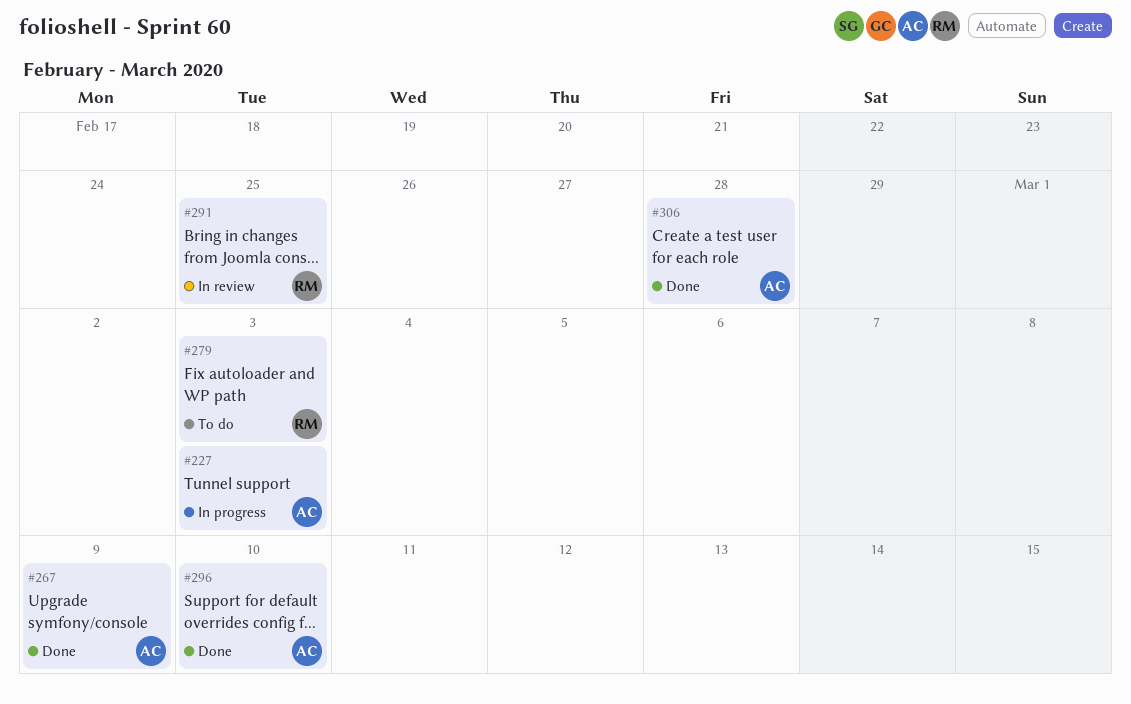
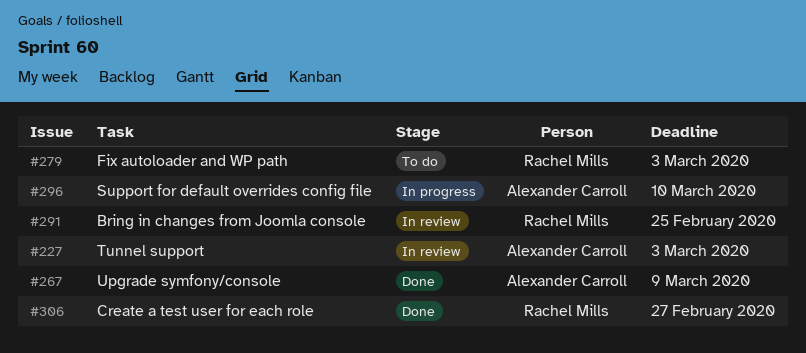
#227, status: In progress -> In review
#296, status: Done -> In progress
#306, owner: Alexander Carroll -> Rachel Mills
#306, due: Feb 28 -> Feb 27

